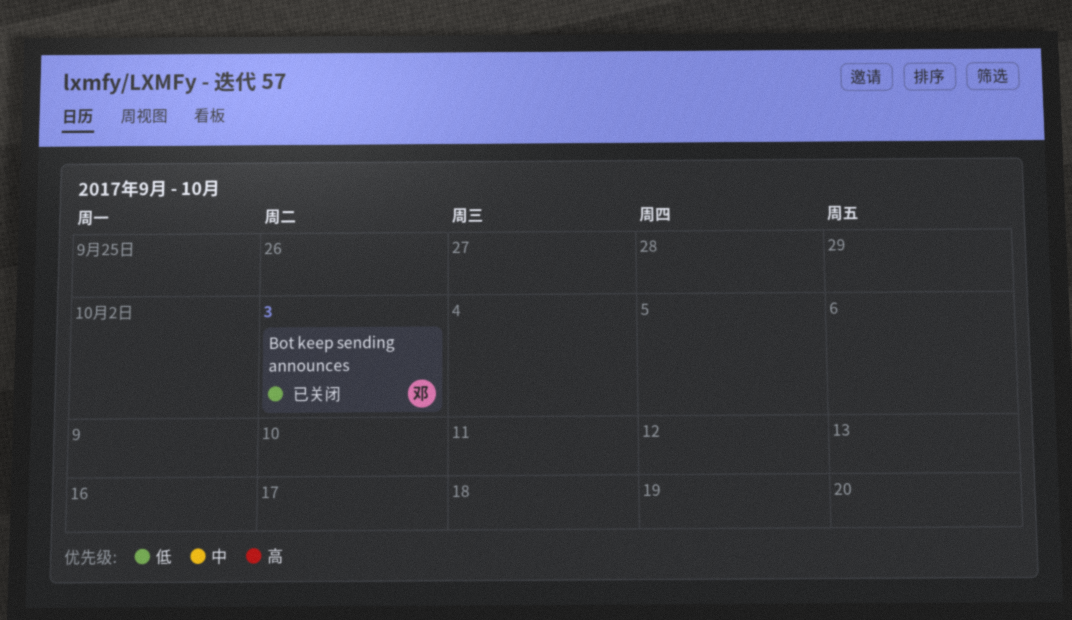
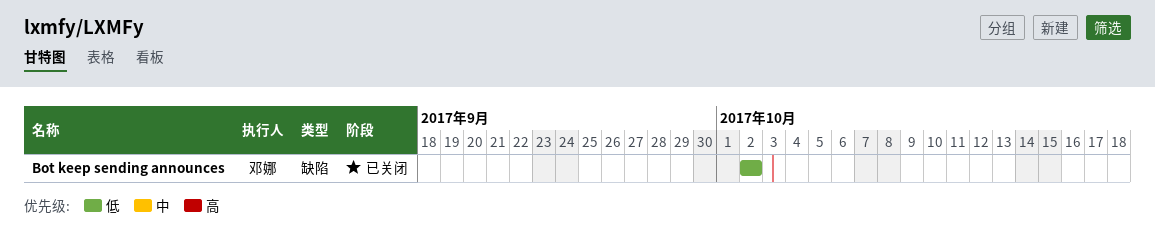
Bot keep sending announces, due: Oct 3 -> Oct 2

